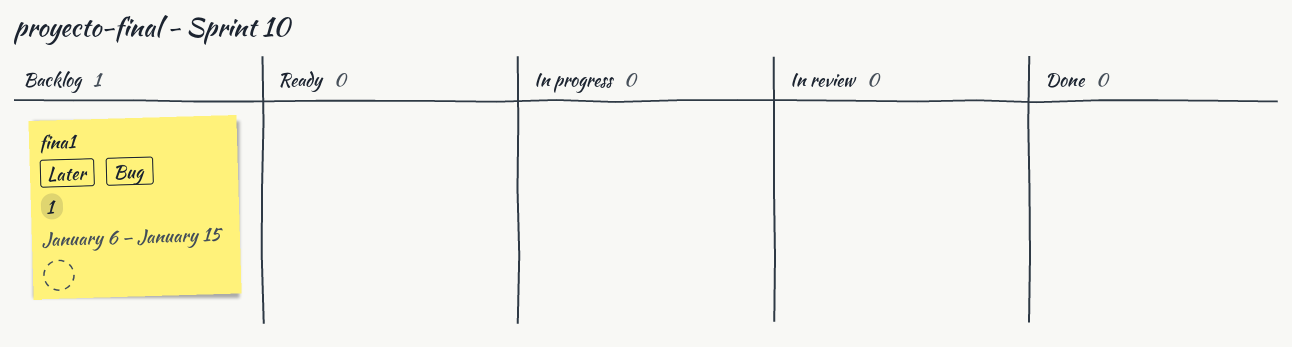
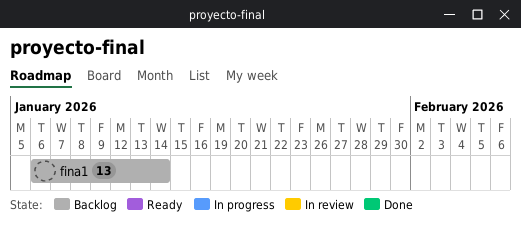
fina1, estimate: 1 -> 13
fina1, due: Jan 15 -> Jan 14

